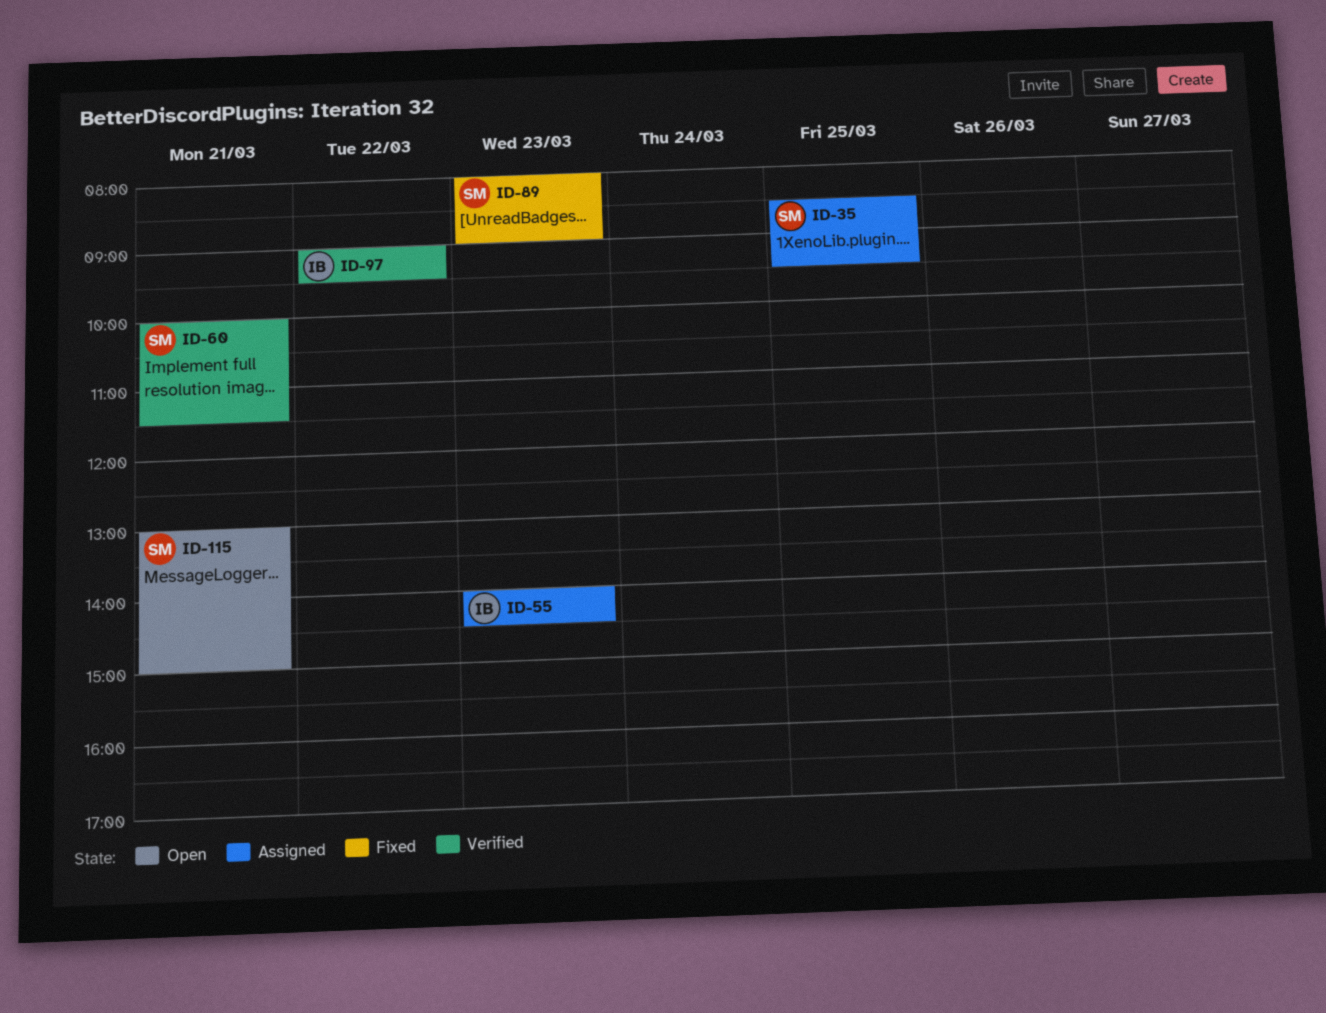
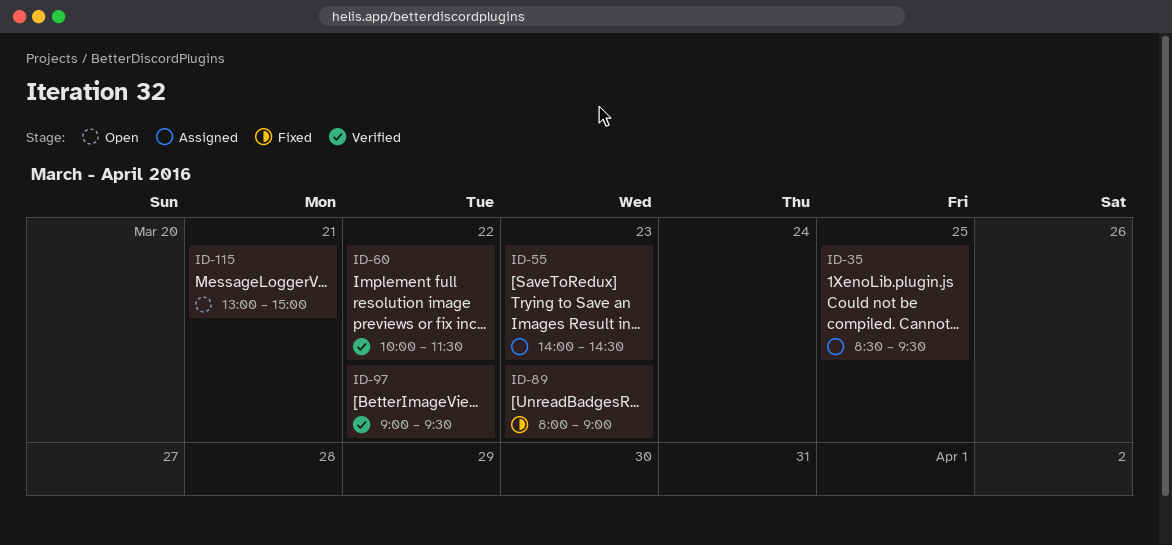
ID-60, day: Mar 21 -> Mar 22

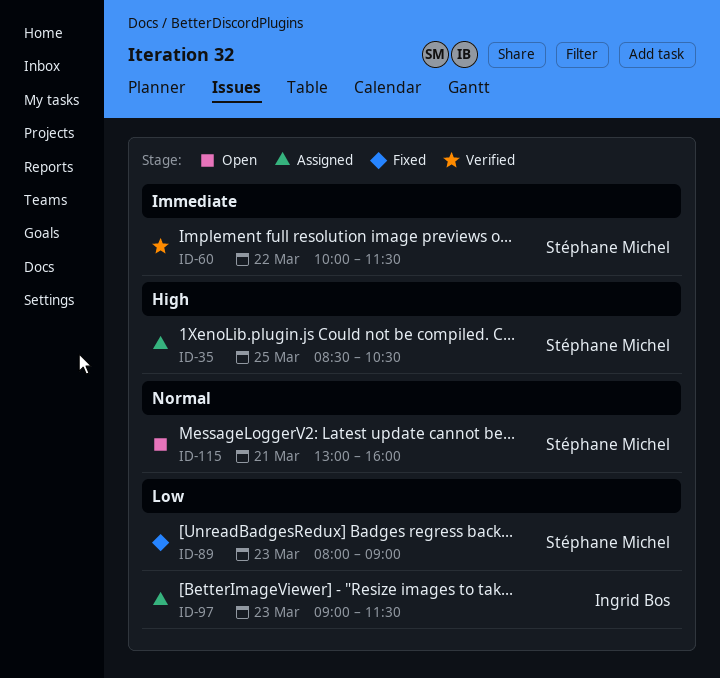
ID-35, ends: 09:30 -> 10:30
ID-55: present -> none
ID-97, status: Verified -> Assigned
ID-97, day: Mar 22 -> Mar 23
ID-97, ends: 09:30 -> 11:30
ID-115, ends: 15:00 -> 16:00

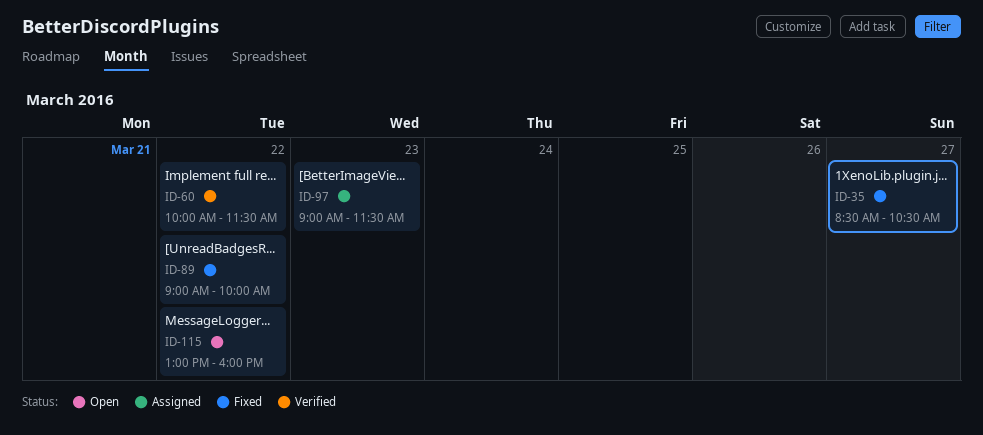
ID-35, status: Assigned -> Fixed
ID-35, day: Mar 25 -> Mar 27
ID-89, day: Mar 23 -> Mar 22
ID-89, begins: 08:00 -> 09:00
ID-89, ends: 09:00 -> 10:00
ID-115, day: Mar 21 -> Mar 22

